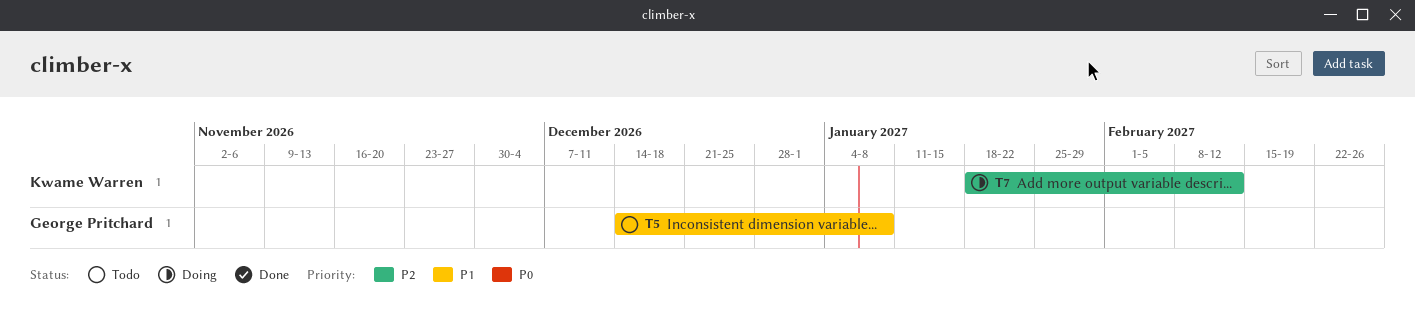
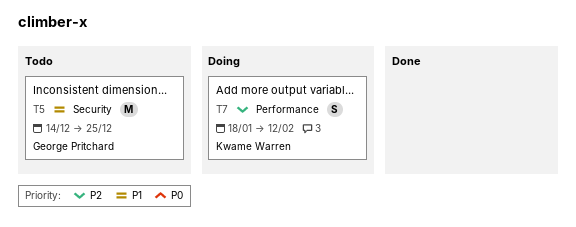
T5, due: Jan 8 -> Dec 25

